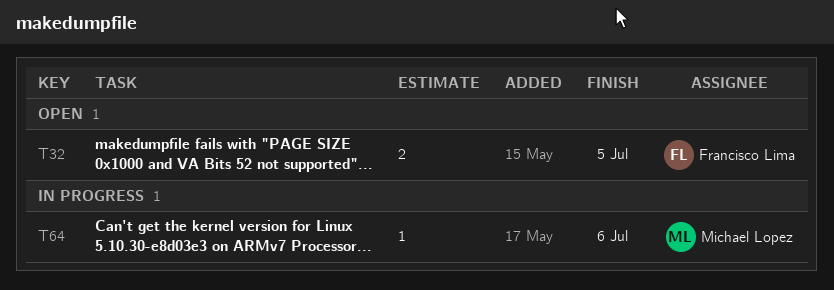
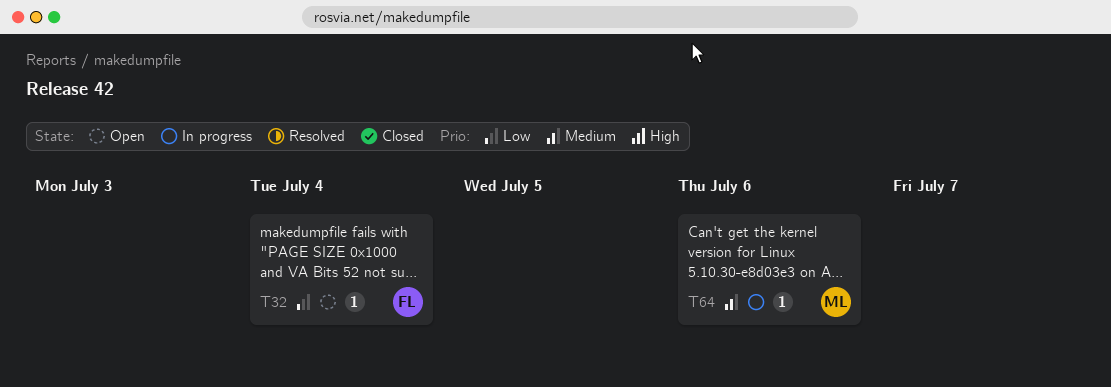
T32, estimate: 2 -> 1
T32, due: Jul 5 -> Jul 4

